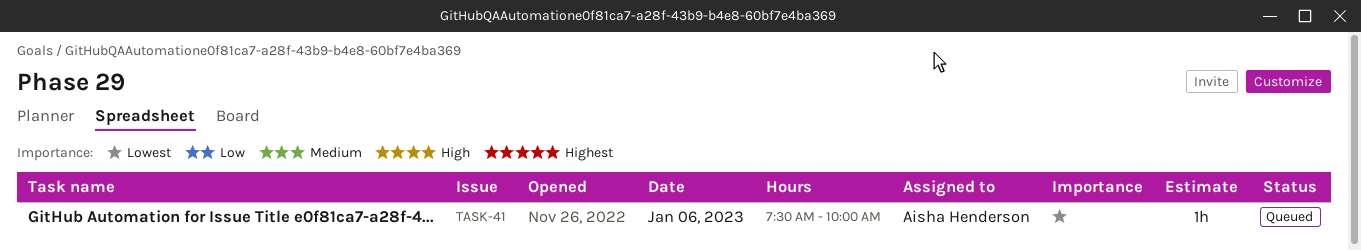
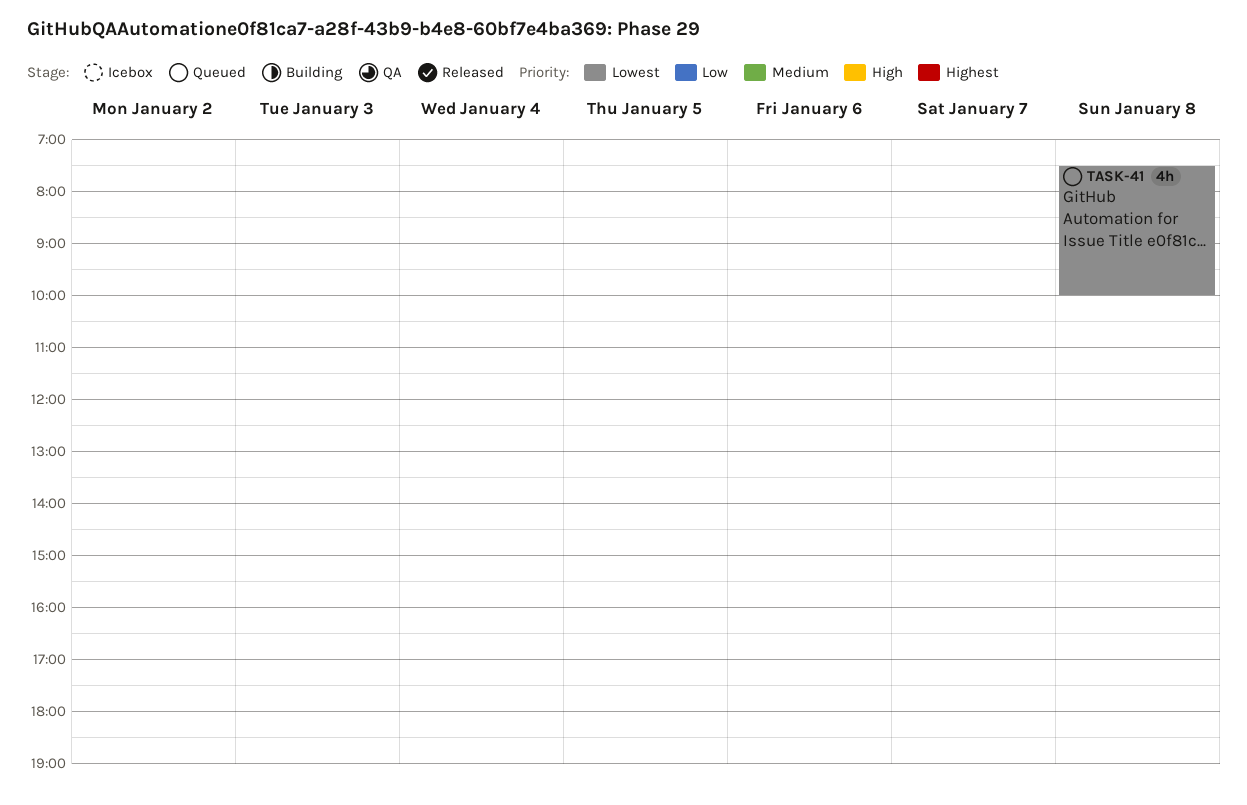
TASK-41, estimate: 1h -> 4h
TASK-41, day: Jan 6 -> Jan 8

